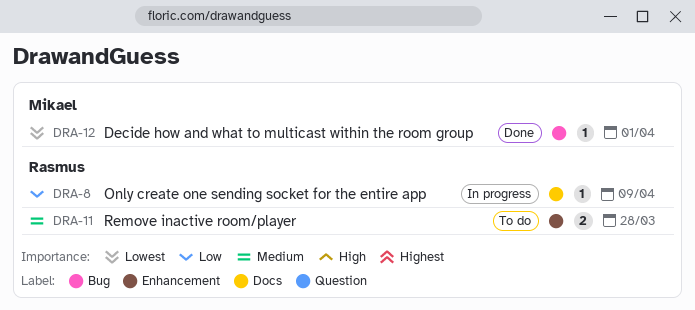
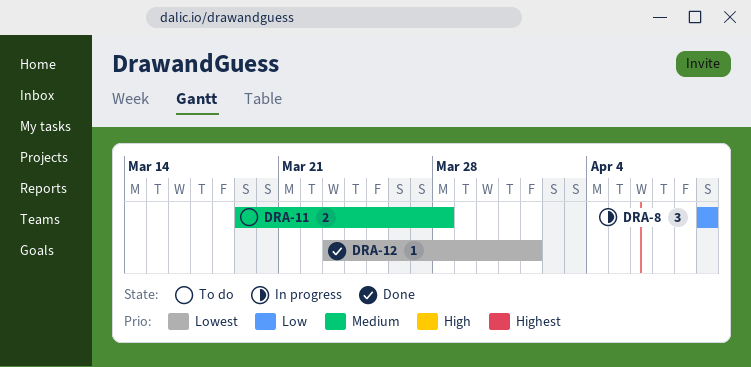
DRA-8, estimate: 1 -> 3

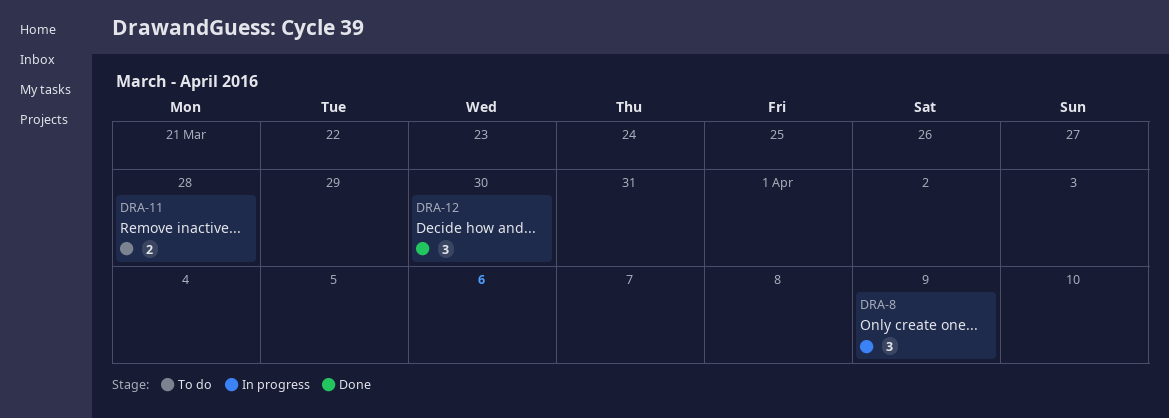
DRA-12, estimate: 1 -> 3
DRA-12, due: Apr 1 -> Mar 30

